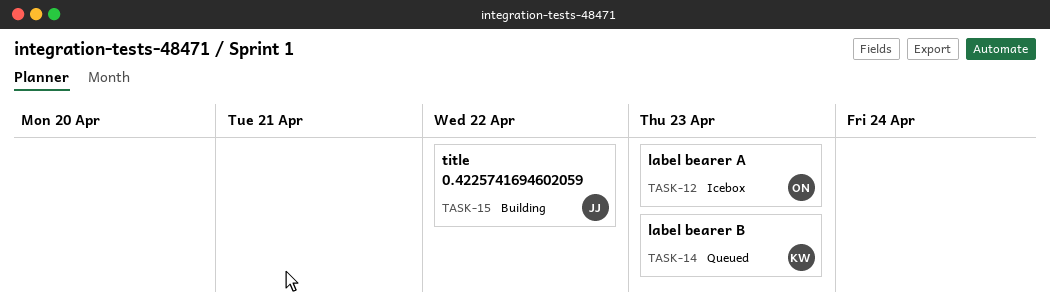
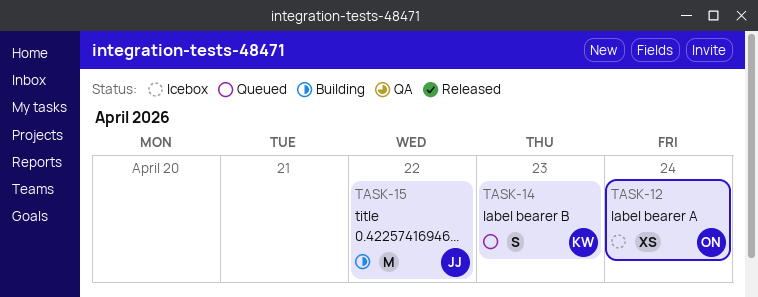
TASK-12, due: Apr 23 -> Apr 24

